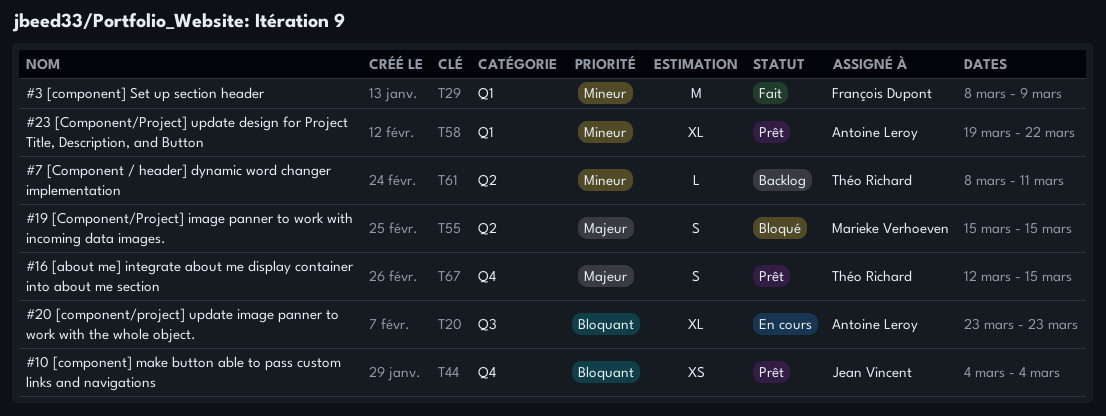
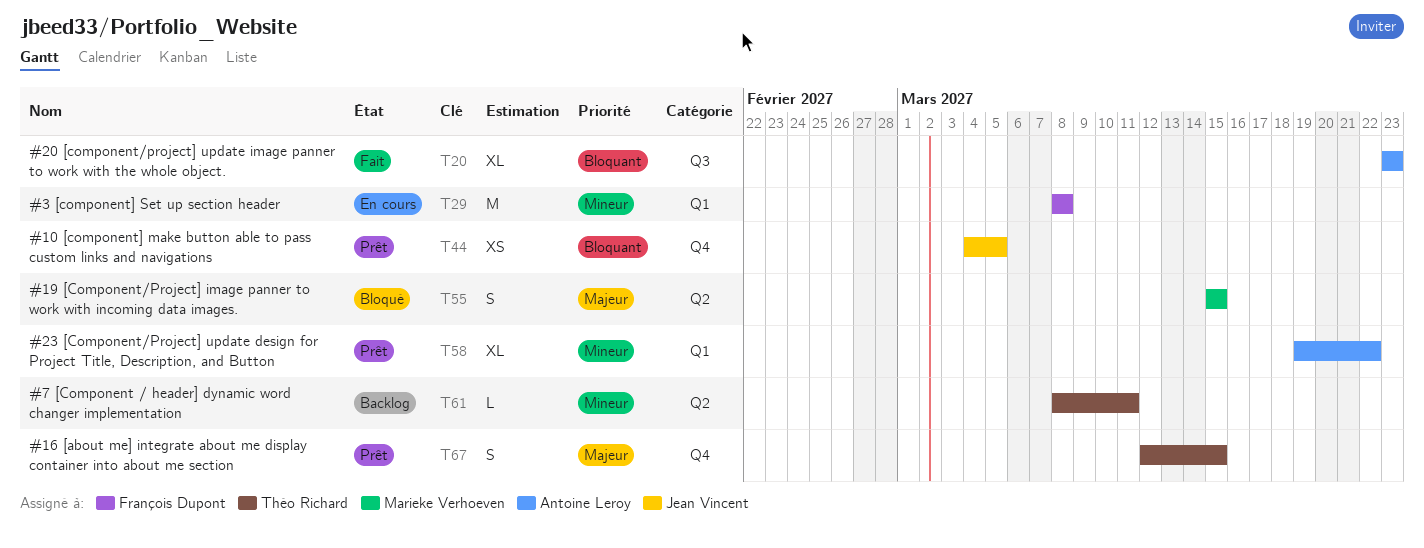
T20, status: En cours -> Fait
T29, status: Fait -> En cours
T29, due: Mar 9 -> Mar 8
T44, due: Mar 4 -> Mar 5

